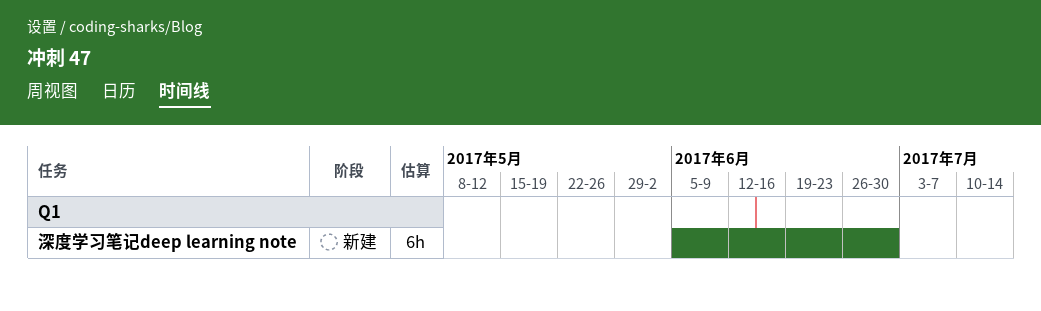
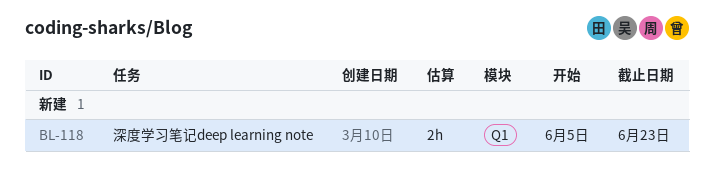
深度学习笔记deep learning note, estimate: 6h -> 2h
深度学习笔记deep learning note, due: Jun 30 -> Jun 23

